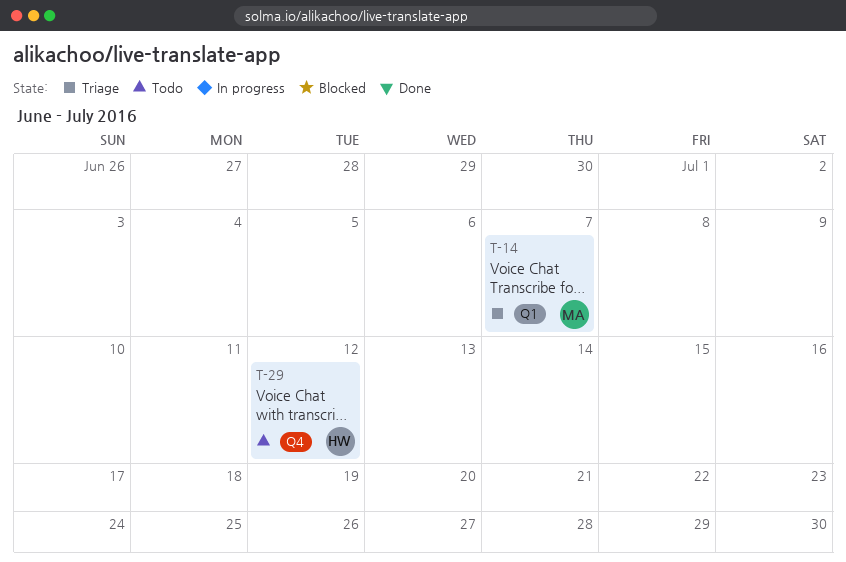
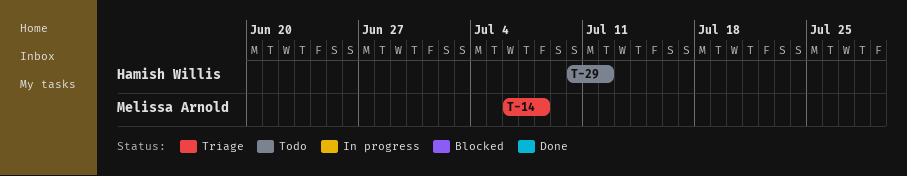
T-14, due: Jul 7 -> Jul 8

